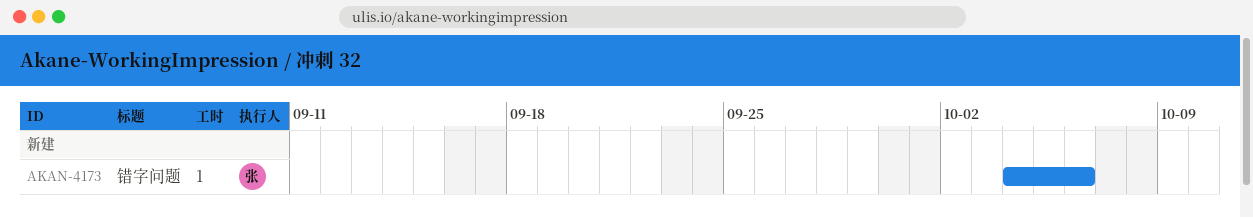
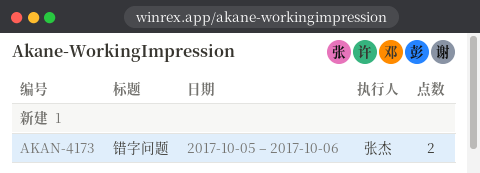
AKAN-4173, estimate: 1 -> 2
AKAN-4173, start: Oct 4 -> Oct 5

